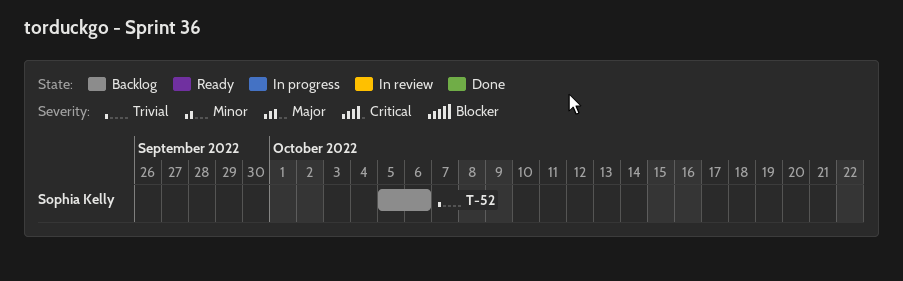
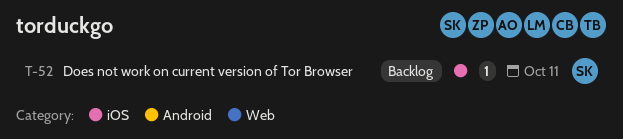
T-52, due: Oct 6 -> Oct 11

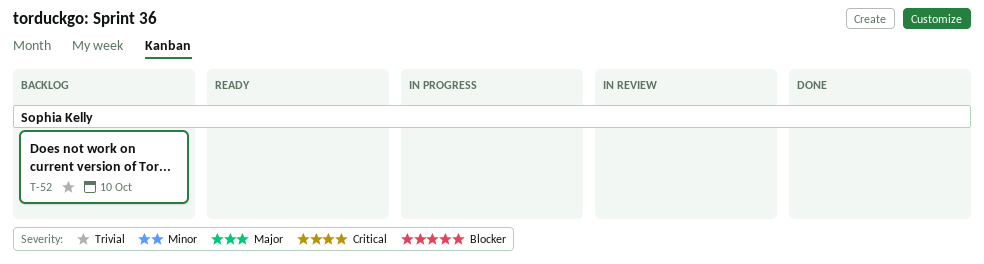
T-52, due: Oct 11 -> Oct 10

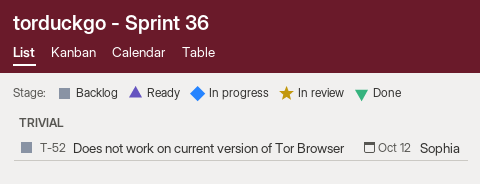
T-52, due: Oct 10 -> Oct 12

